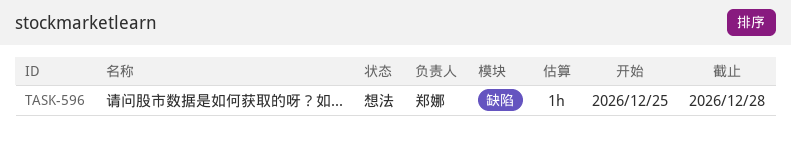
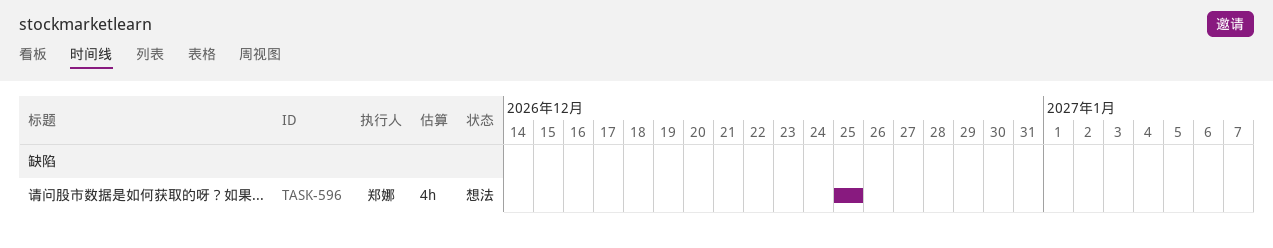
TASK-596, estimate: 1h -> 4h
TASK-596, due: Dec 28 -> Dec 25

